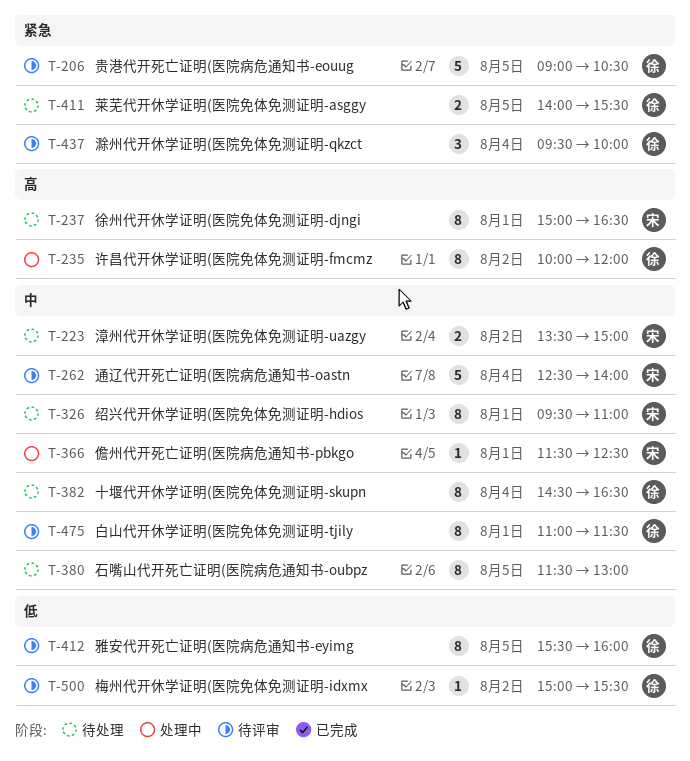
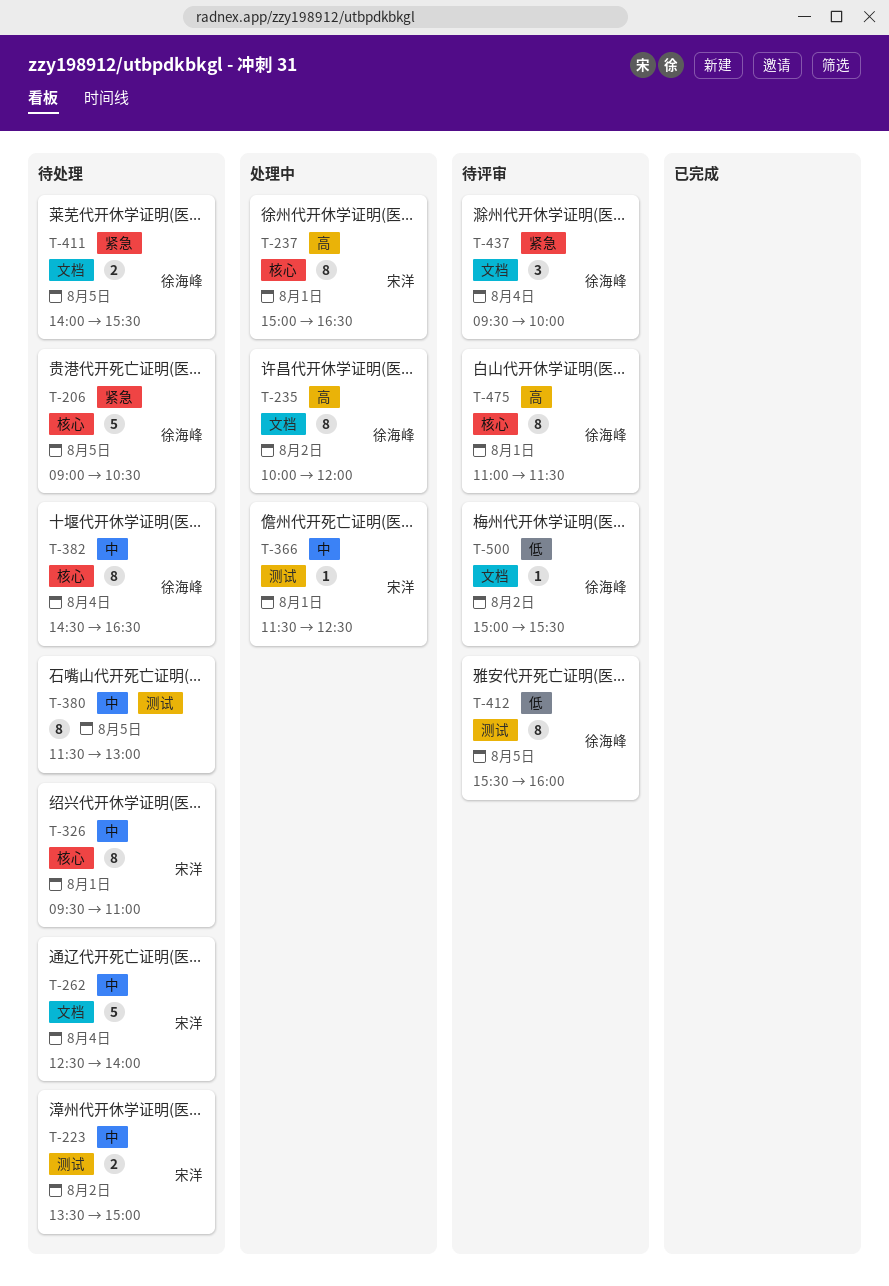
T-206, status: 待评审 -> 待处理
T-237, status: 待处理 -> 处理中
T-262, status: 待评审 -> 待处理
T-475, priority: 中 -> 高

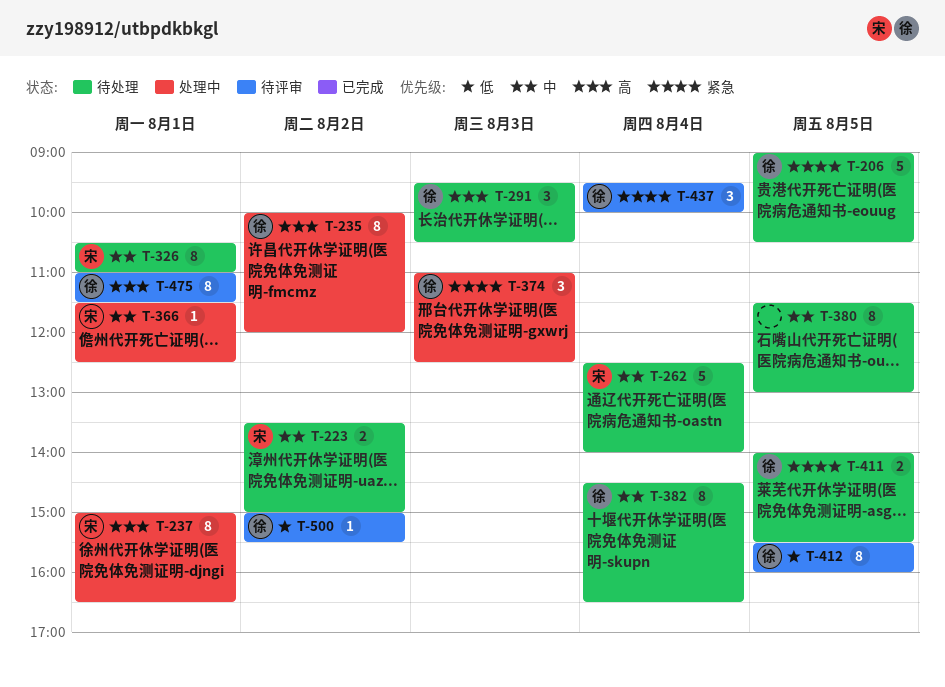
T-291: none -> present
T-326, begins: 09:30 -> 10:30
T-374: none -> present

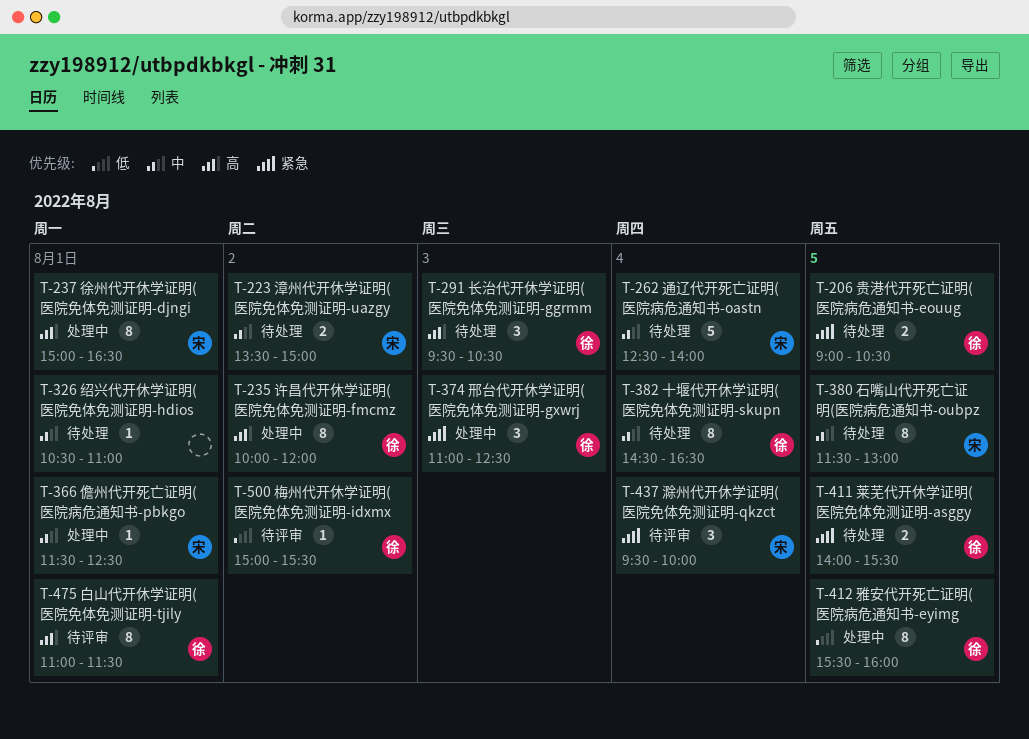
T-206, estimate: 5 -> 2
T-326, owner: 宋 -> none
T-326, estimate: 8 -> 1
T-380, owner: none -> 宋
T-412, status: 待评审 -> 处理中
T-437, owner: 徐 -> 宋

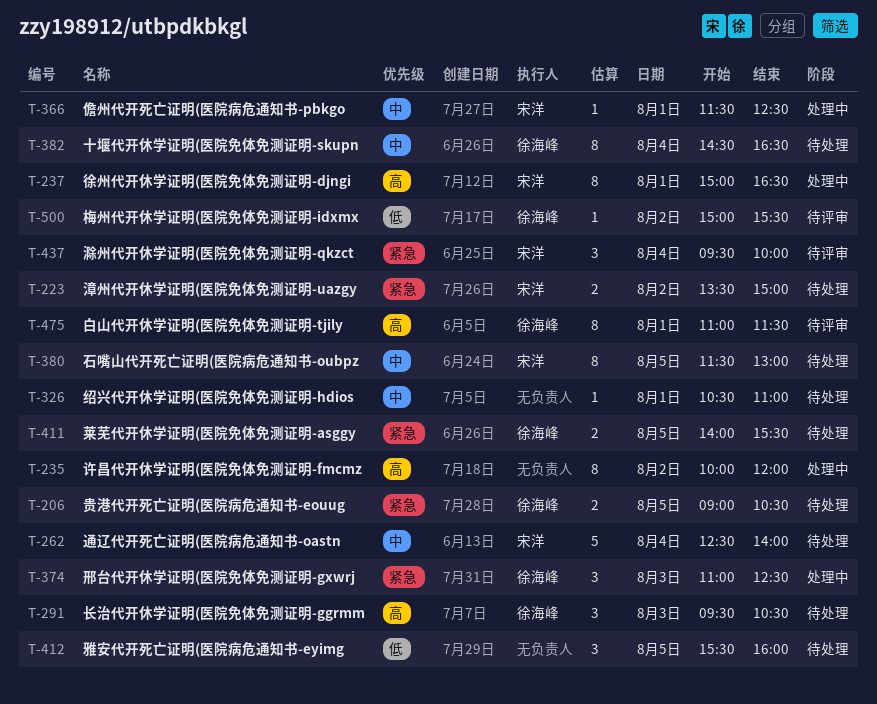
T-223, priority: 中 -> 紧急
T-235, owner: 徐海峰 -> none
T-412, status: 处理中 -> 待处理
T-412, owner: 徐海峰 -> none
T-412, estimate: 8 -> 3

